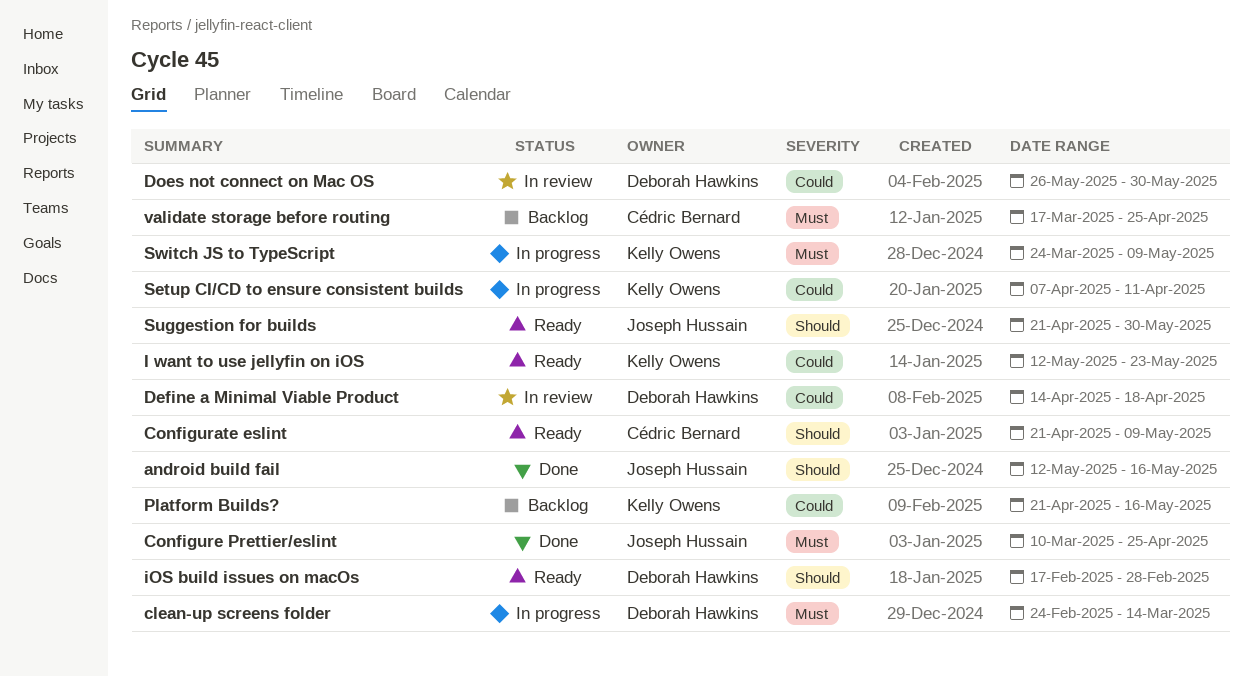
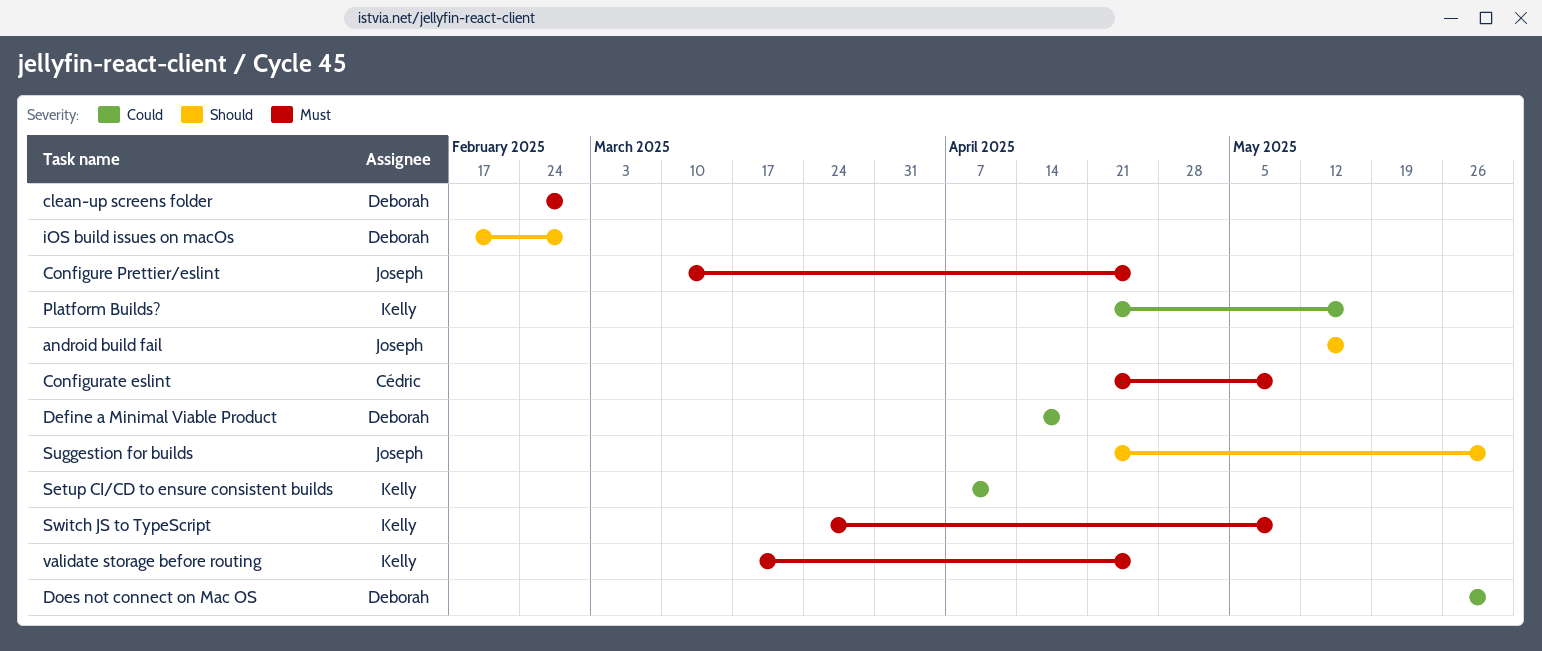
clean-up screens folder, due: Mar 14 -> Feb 28
Configurate eslint, priority: Should -> Must
I want to use jellyfin on iOS: present -> none
validate storage before routing, owner: Cédric Bernard -> Kelly Owens

